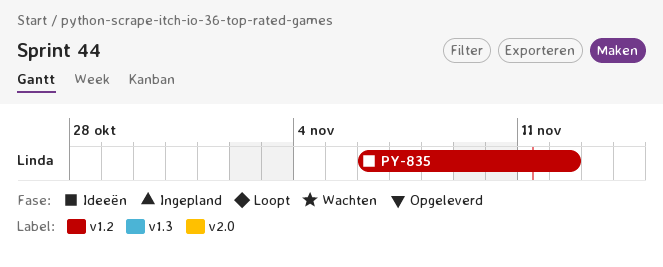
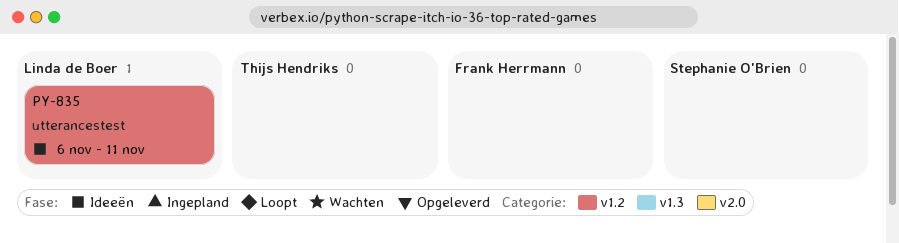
PY-835, due: Nov 12 -> Nov 11

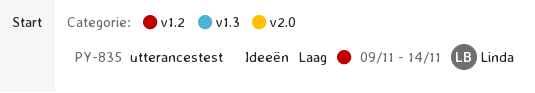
PY-835, start: Nov 6 -> Nov 9
PY-835, due: Nov 11 -> Nov 14

